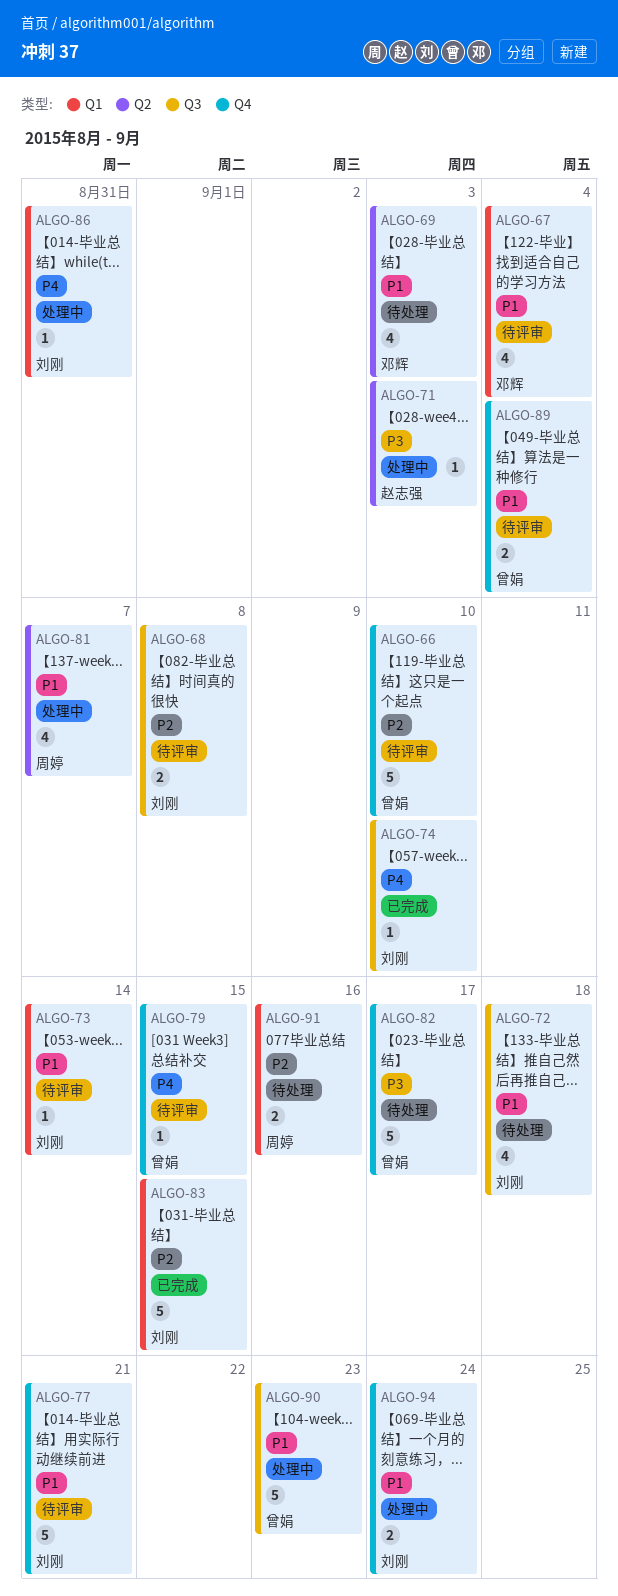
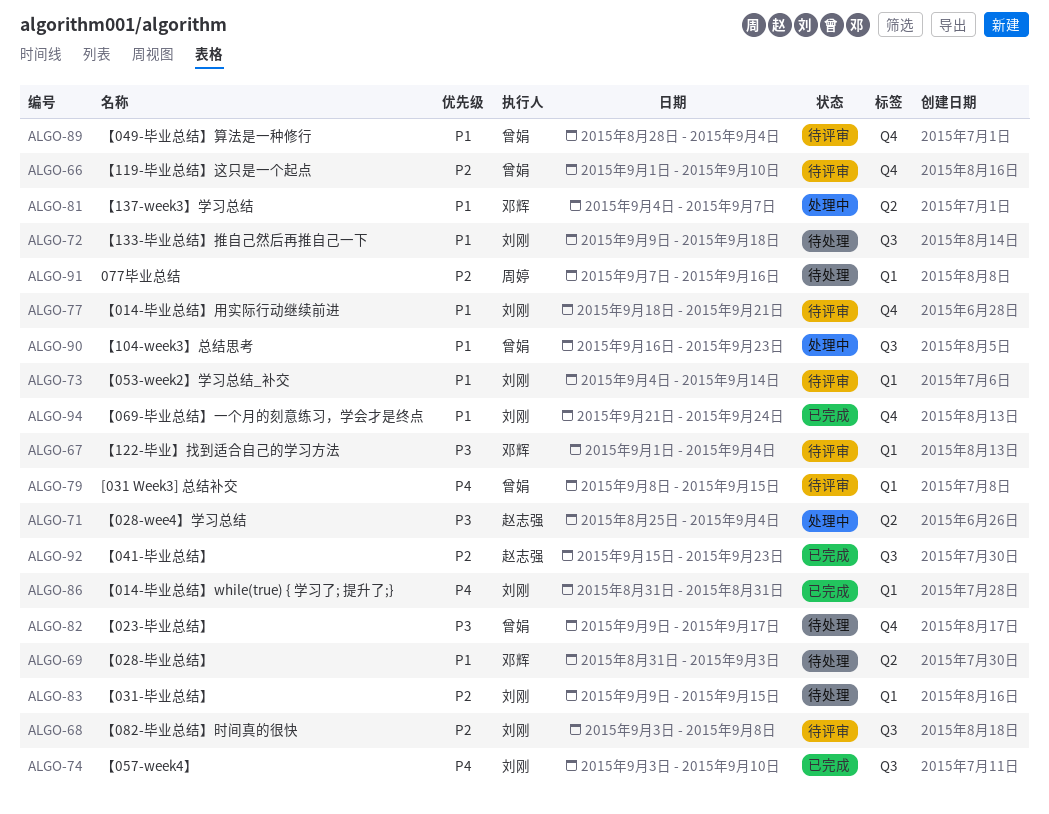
ALGO-67, priority: P1 -> P3
ALGO-71, due: Sep 3 -> Sep 4
ALGO-79, label: Q4 -> Q1
ALGO-81, owner: 周婷 -> 邓辉
ALGO-83, status: 已完成 -> 待处理
ALGO-86, status: 处理中 -> 已完成
ALGO-92: none -> present
ALGO-94, status: 处理中 -> 已完成

